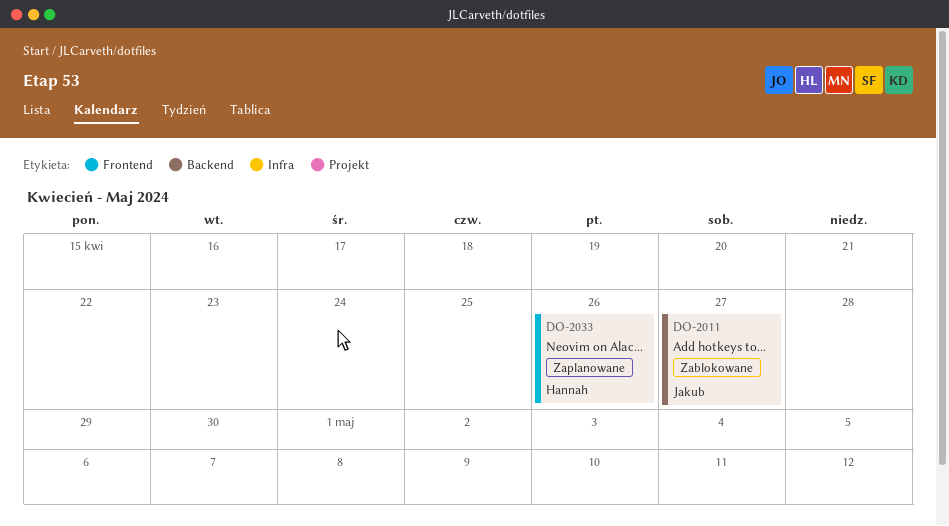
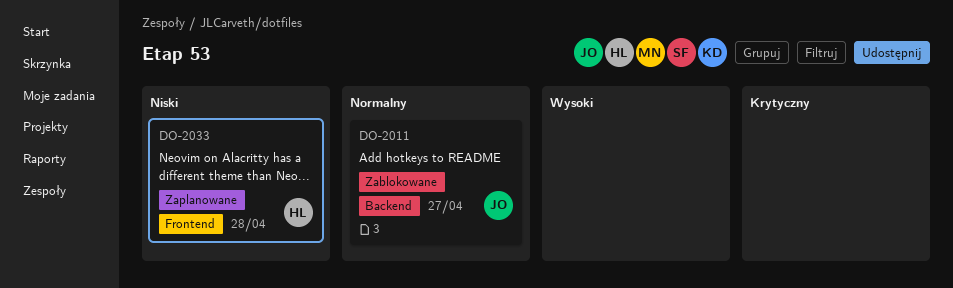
DO-2033, due: Apr 26 -> Apr 28

